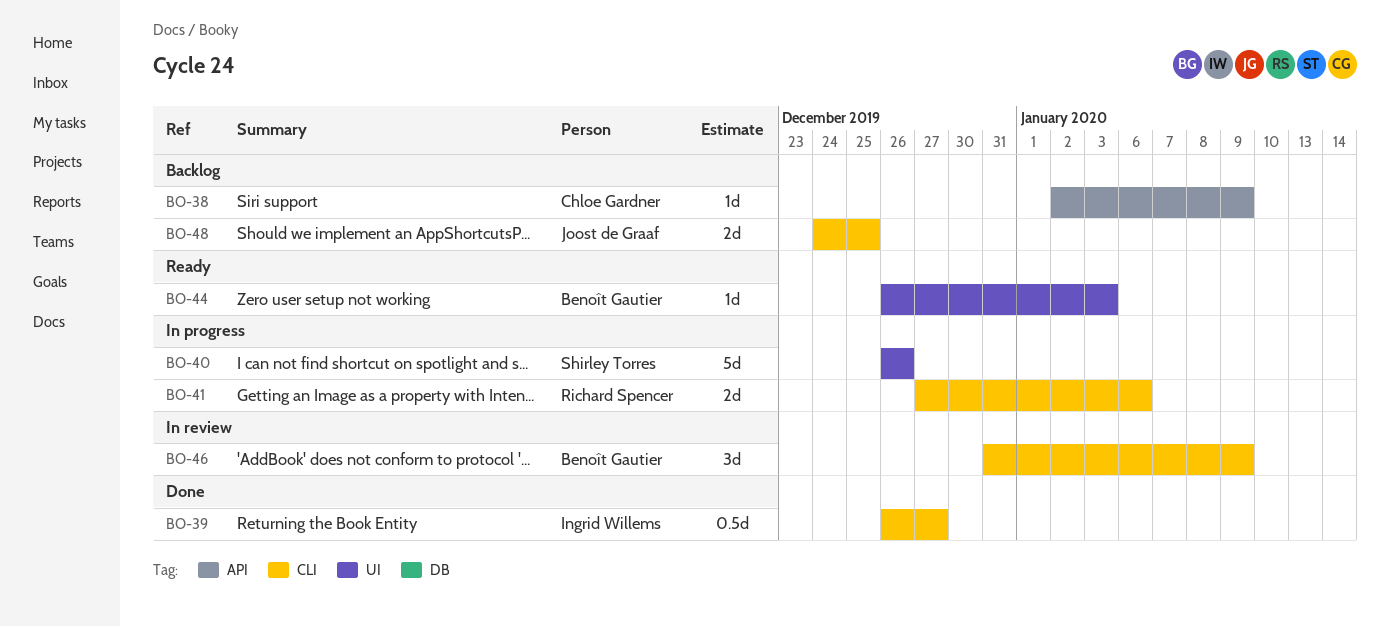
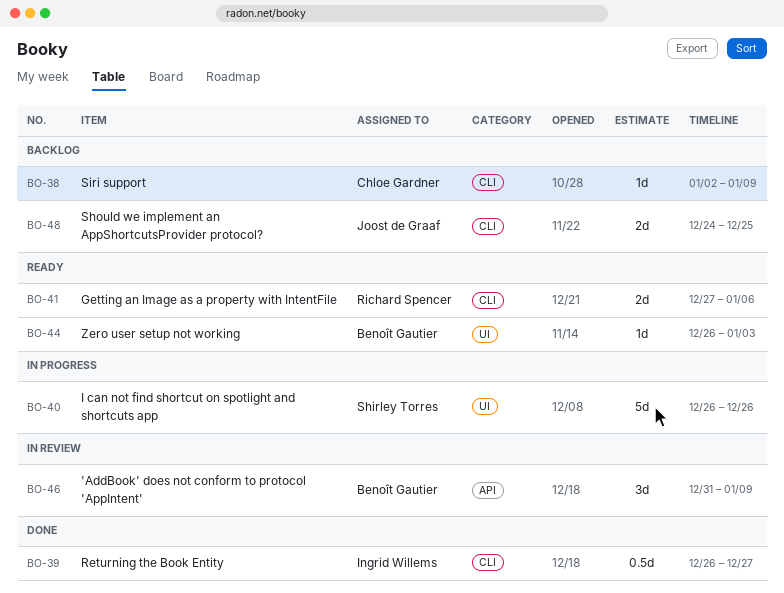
BO-38, label: API -> CLI
BO-41, status: In progress -> Ready
BO-46, label: CLI -> API

